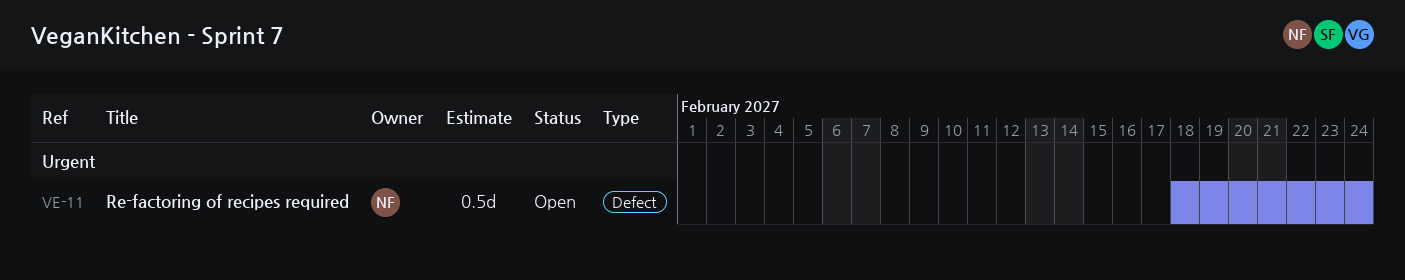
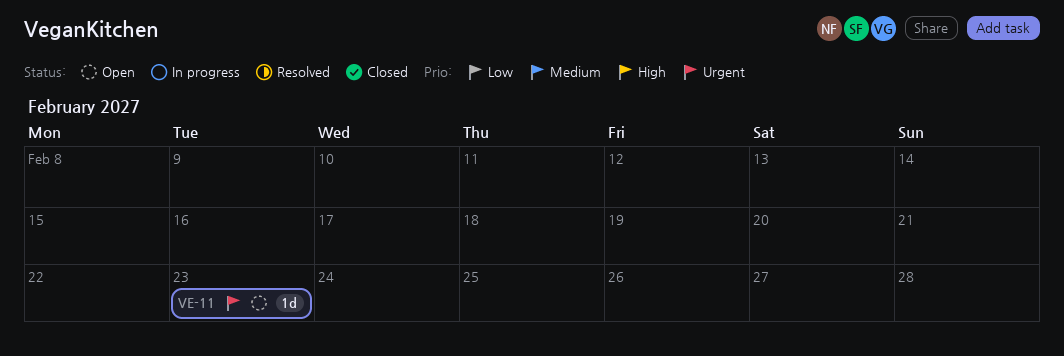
VE-11, estimate: 0.5d -> 1d
VE-11, due: Feb 24 -> Feb 23

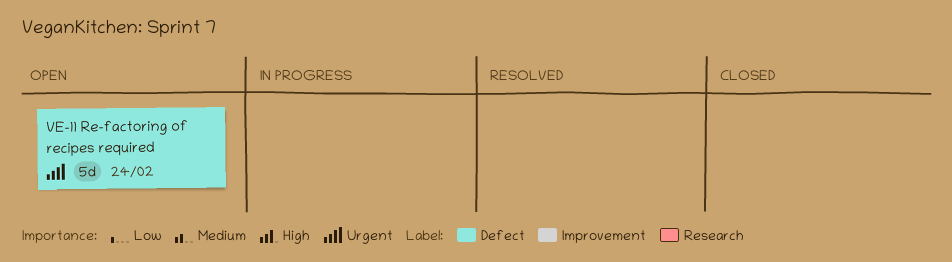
VE-11, estimate: 1d -> 5d
VE-11, due: Feb 23 -> Feb 24

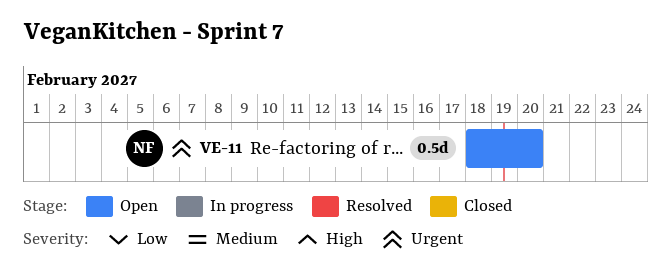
VE-11, estimate: 5d -> 0.5d
VE-11, due: Feb 24 -> Feb 20

